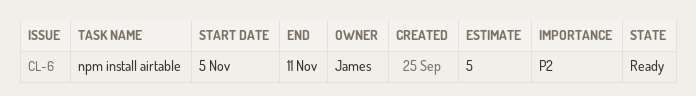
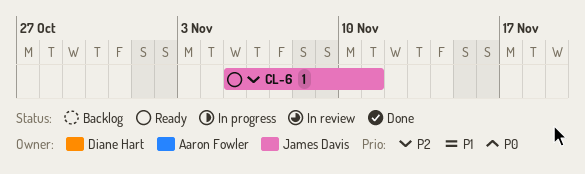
CL-6, estimate: 5 -> 1

